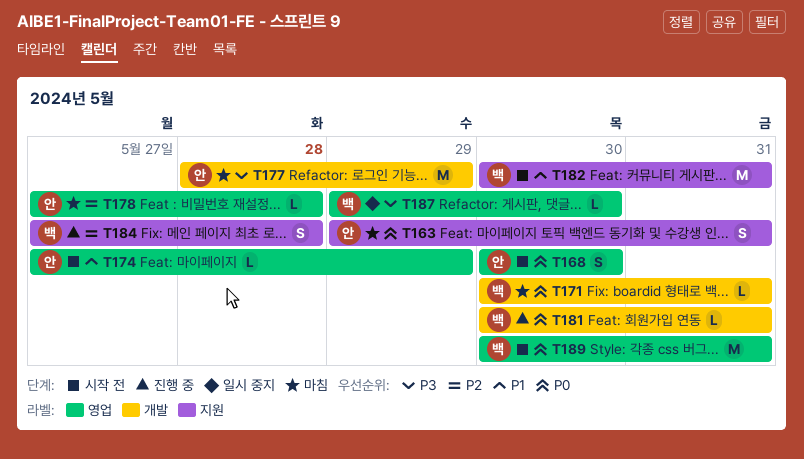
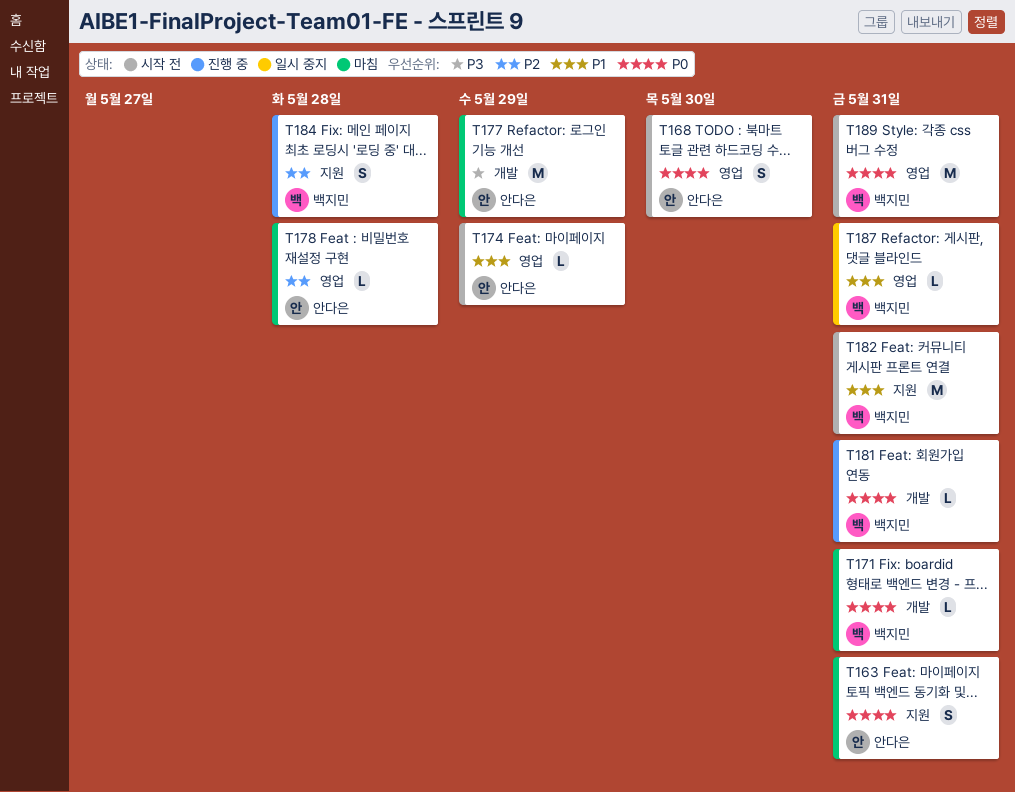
T187, priority: P3 -> P1
T187, due: May 30 -> May 31

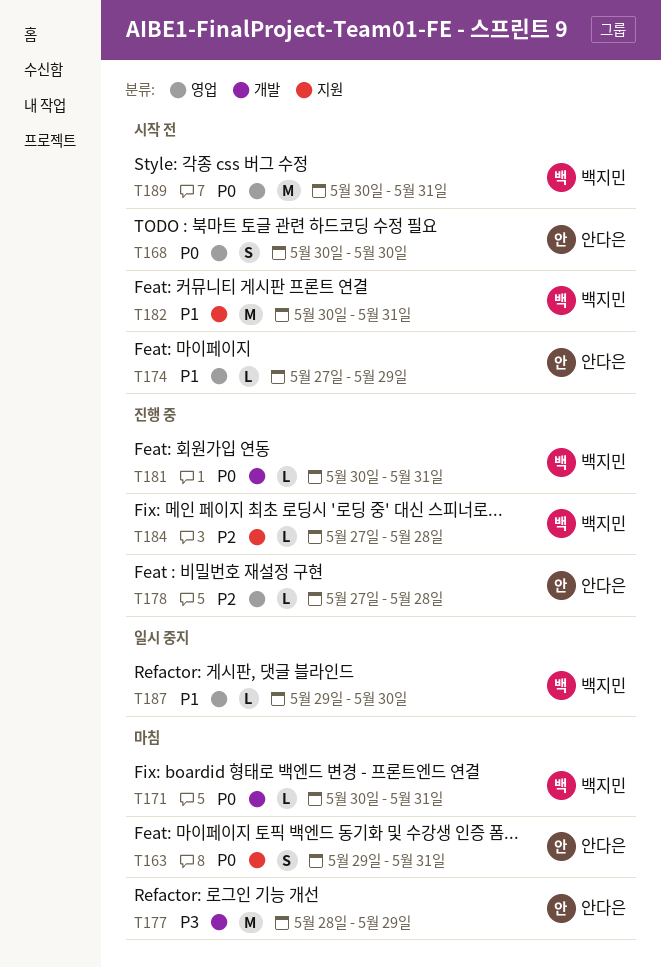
T178, status: 마침 -> 진행 중
T184, estimate: S -> L
T187, due: May 31 -> May 30

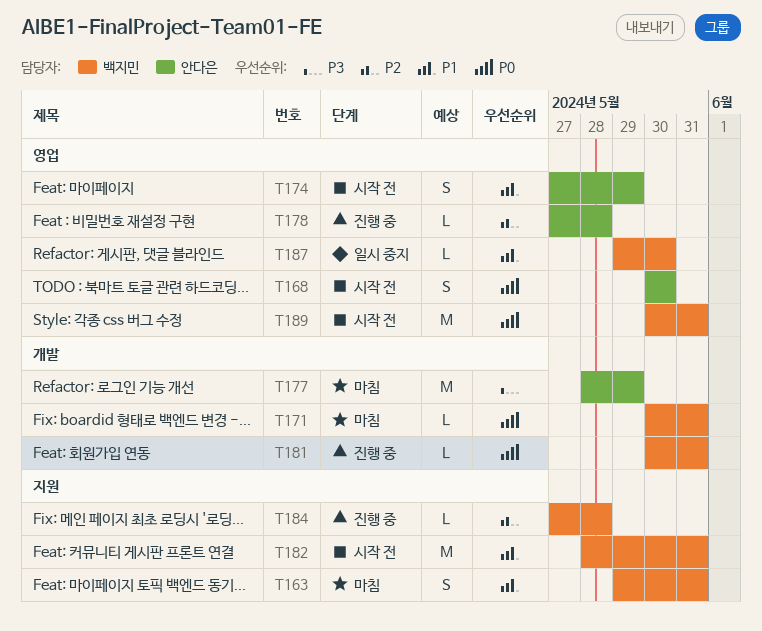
T163, owner: 안다은 -> 백지민
T163, priority: P0 -> P1
T174, estimate: L -> S
T182, start: May 30 -> May 28

